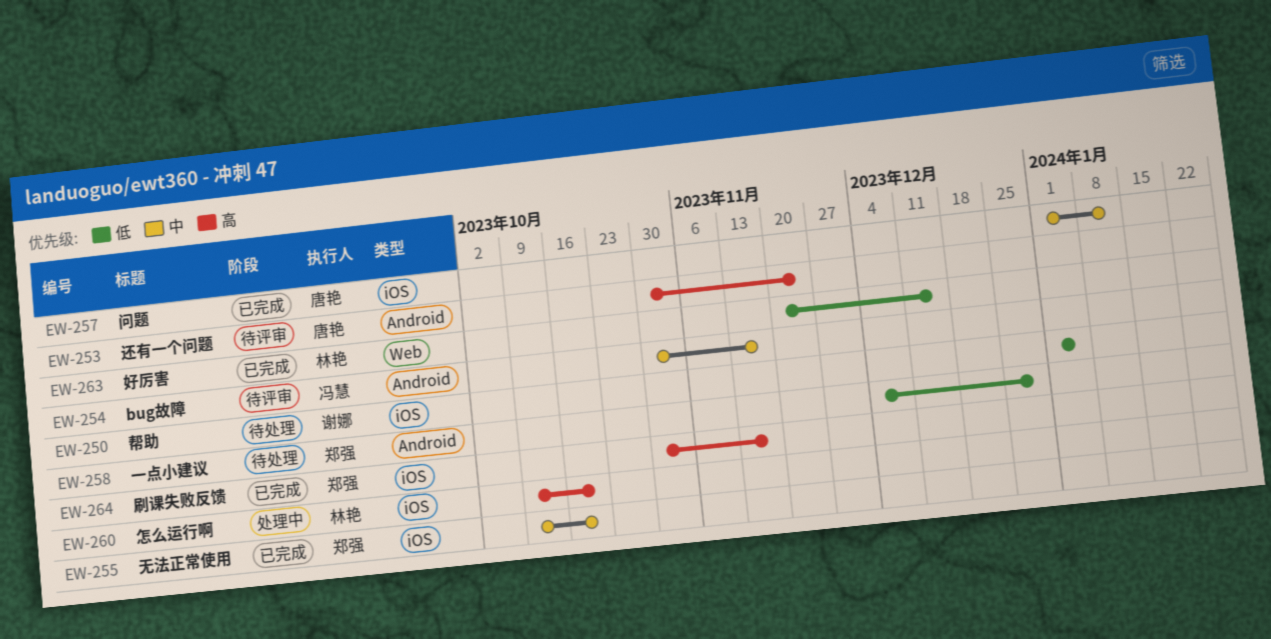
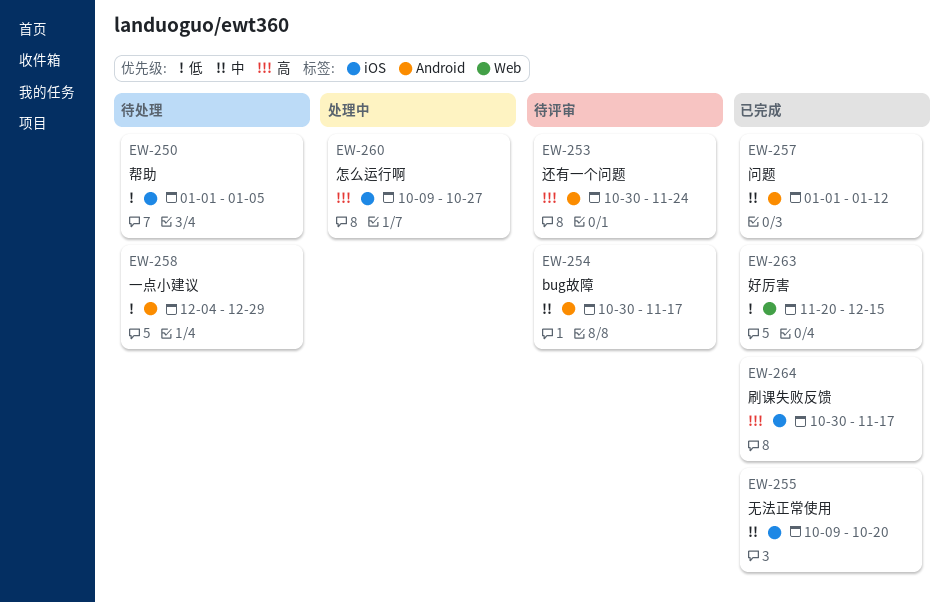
EW-257, label: iOS -> Android
EW-260, due: Oct 20 -> Oct 27

